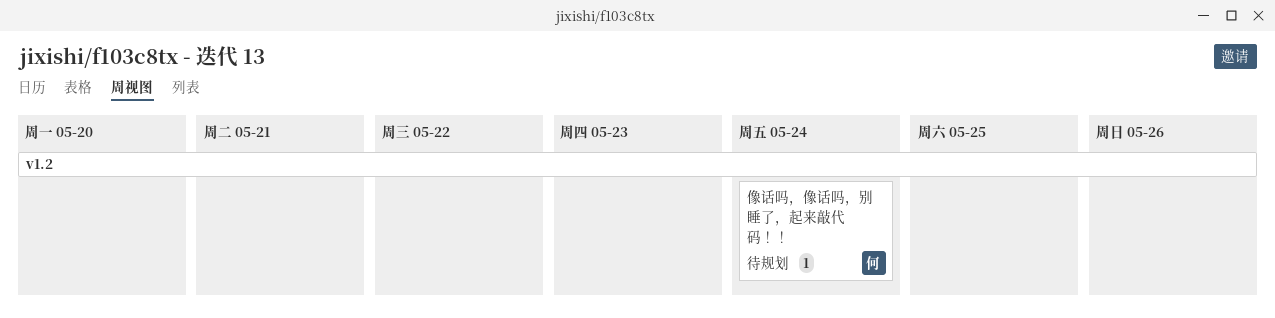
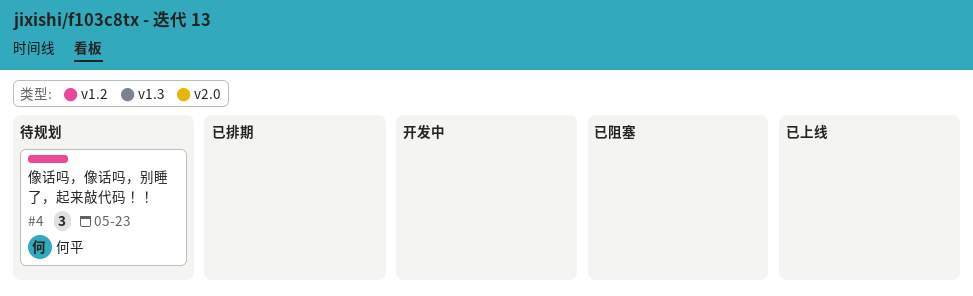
像话吗，像话吗，别睡了，起来敲代码！！, estimate: 1 -> 3
像话吗，像话吗，别睡了，起来敲代码！！, due: May 24 -> May 23

